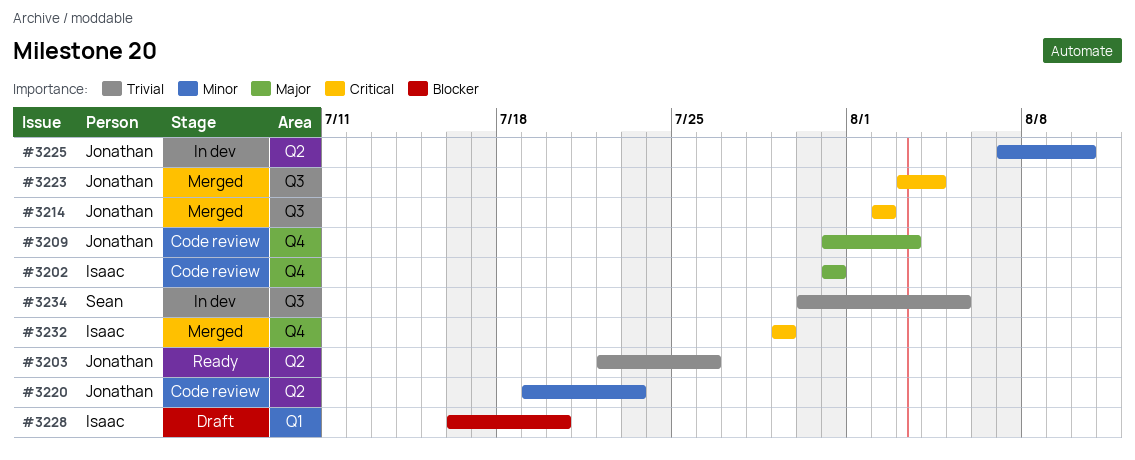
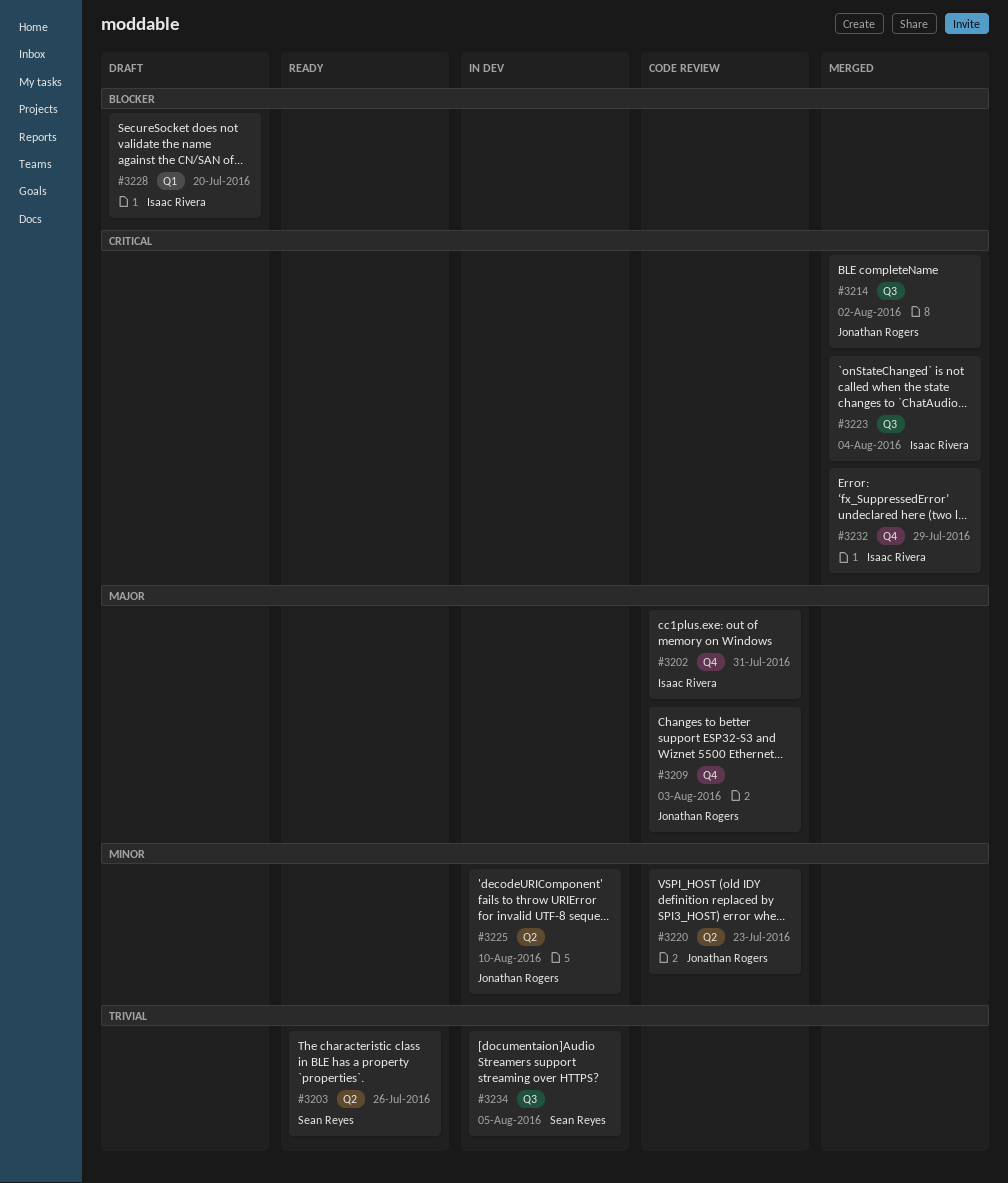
#3203, owner: Jonathan Rogers -> Sean Reyes
#3223, owner: Jonathan Rogers -> Isaac Rivera

